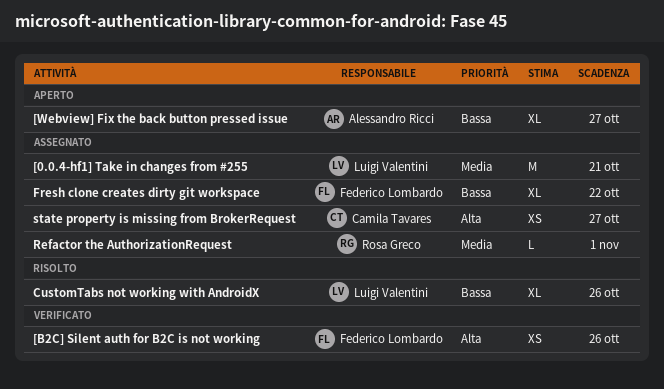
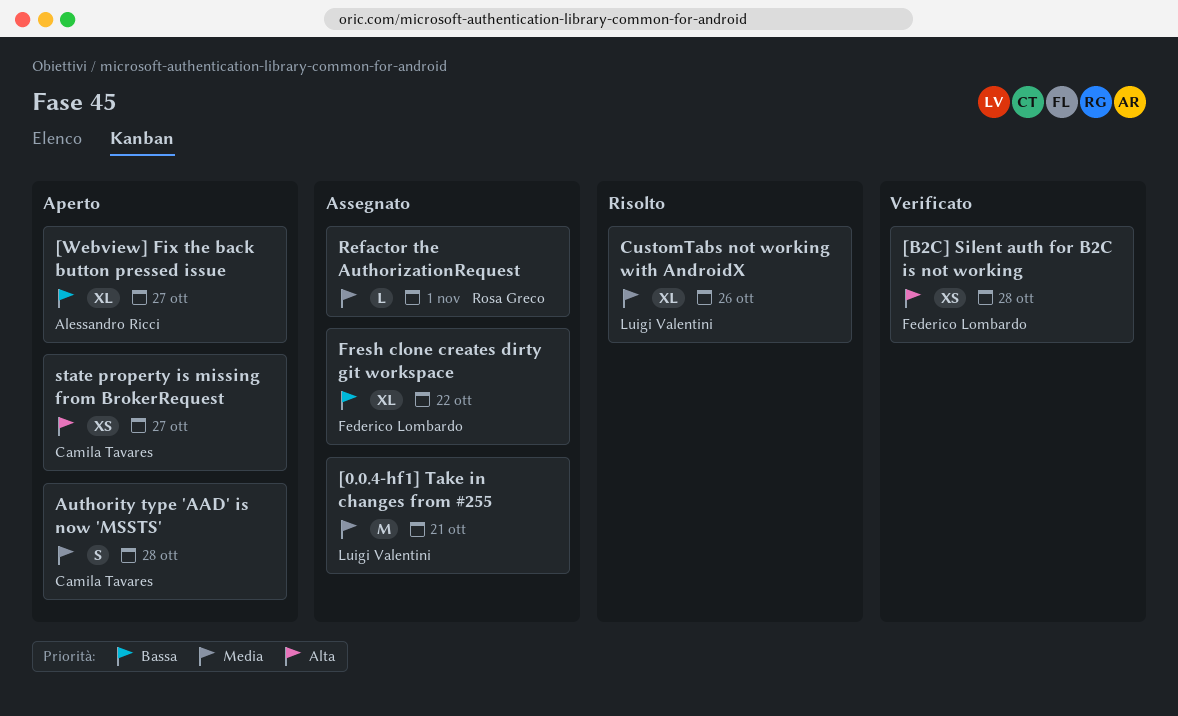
[B2C] Silent auth for B2C is not working, due: Oct 26 -> Oct 28
Authority type 'AAD' is now 'MSSTS': none -> present
CustomTabs not working with AndroidX, priority: Bassa -> Media
state property is missing from BrokerRequest, status: Assegnato -> Aperto

